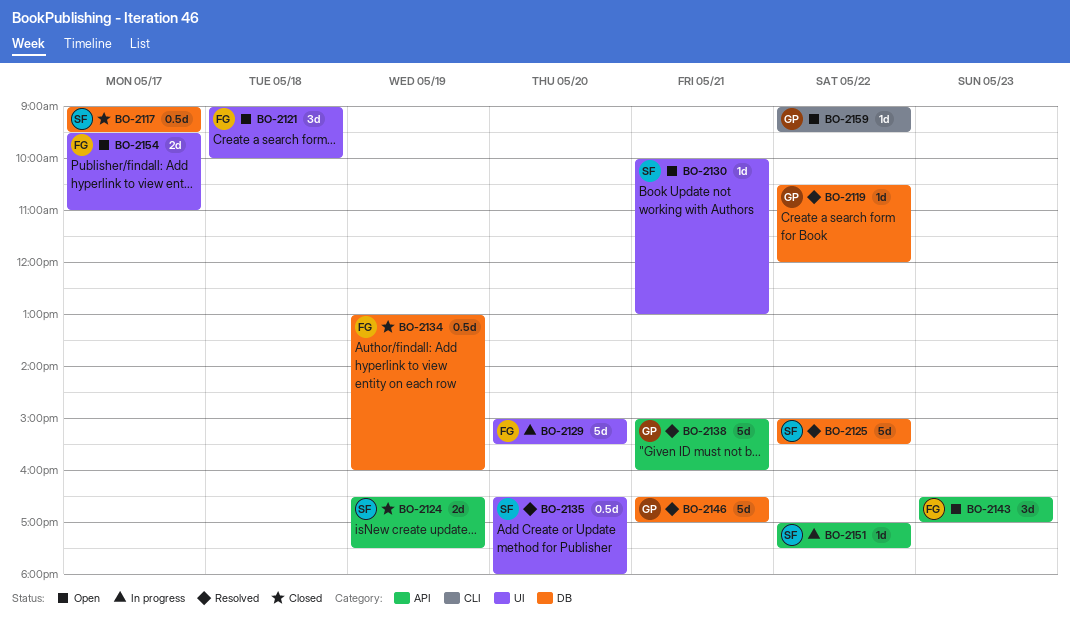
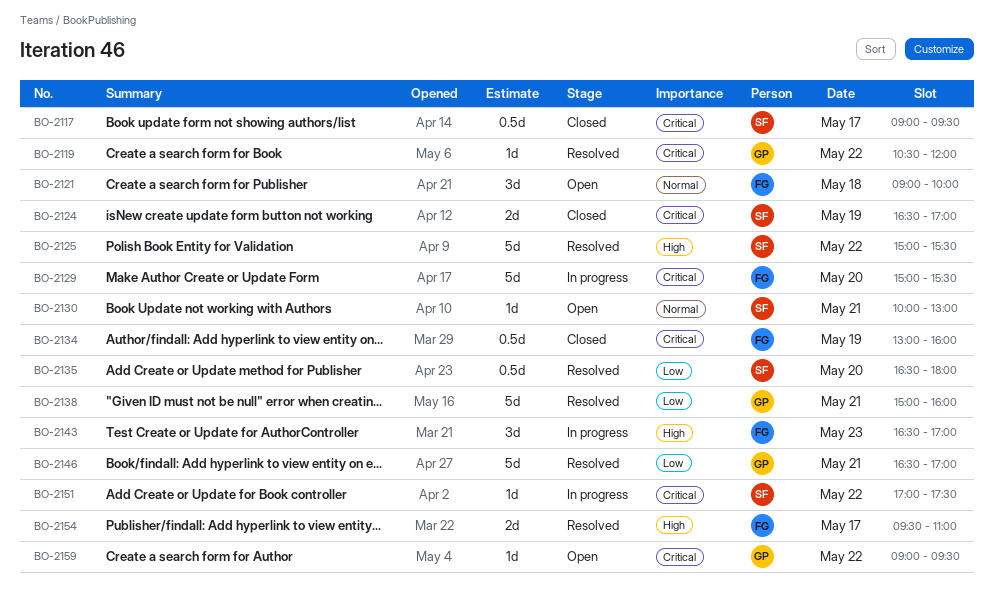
BO-2124, ends: 17:30 -> 17:00
BO-2143, status: Open -> In progress
BO-2154, status: Open -> Resolved

